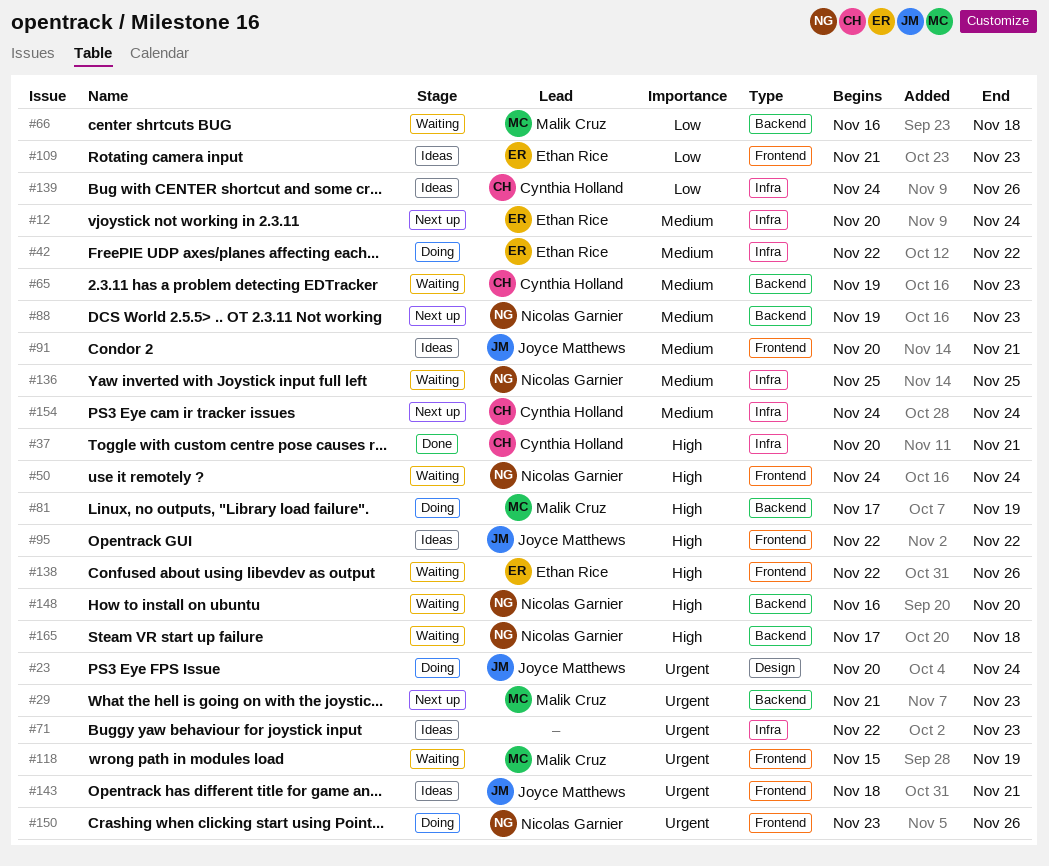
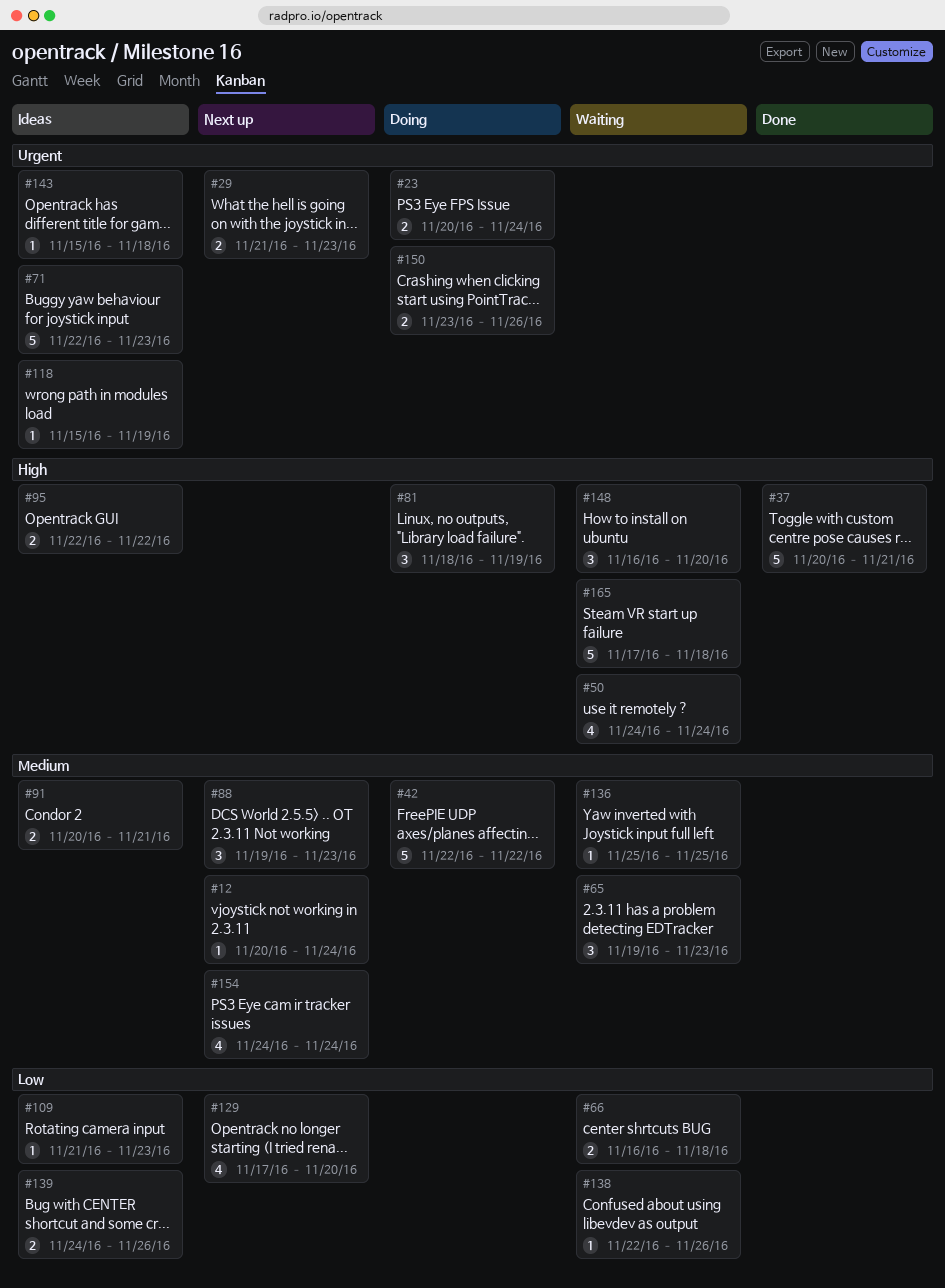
#81, start: Nov 17 -> Nov 18
#118, status: Waiting -> Ideas
#129: none -> present
#138, priority: High -> Low
#143, start: Nov 18 -> Nov 15
#143, due: Nov 21 -> Nov 18

